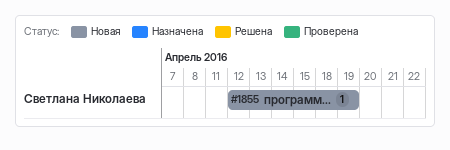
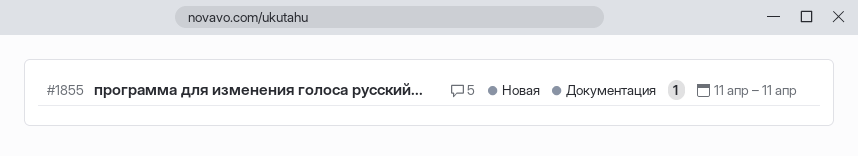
#1855, start: Apr 12 -> Apr 11
#1855, due: Apr 19 -> Apr 11

